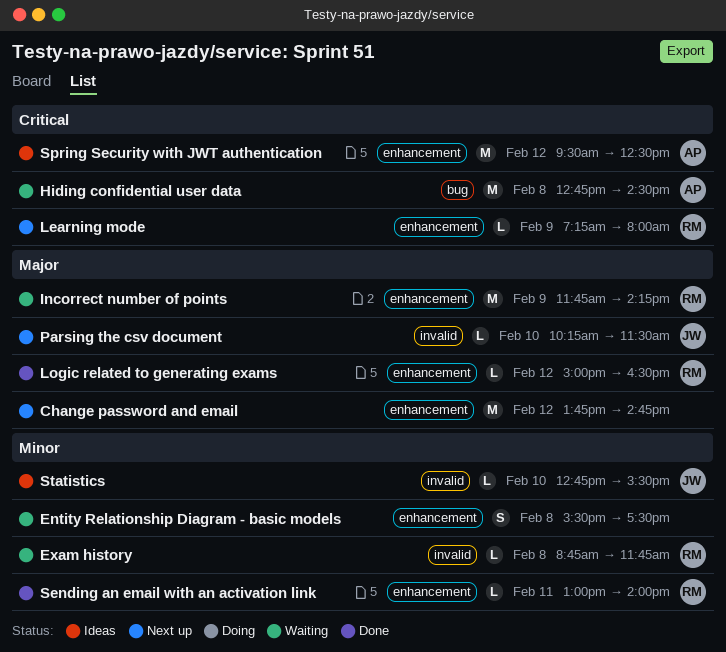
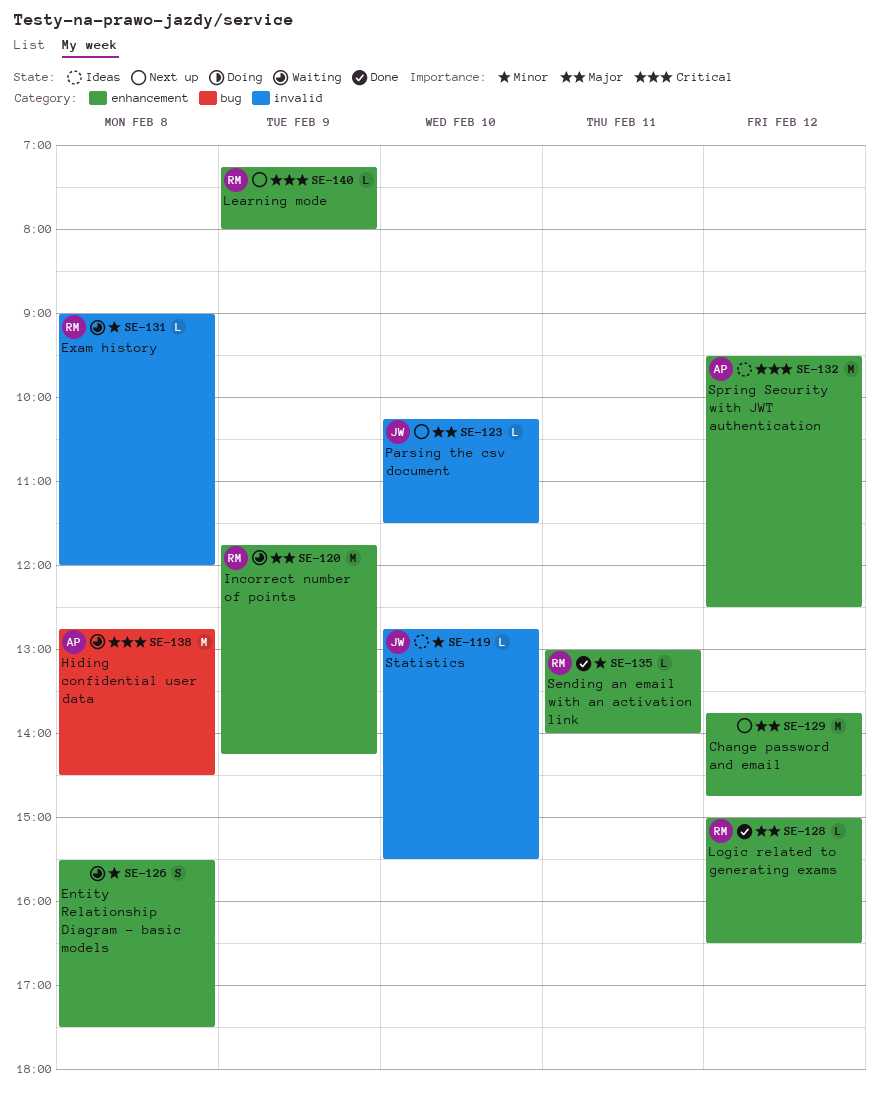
Exam history, begins: 08:45 -> 09:00
Exam history, ends: 11:45 -> 12:00

